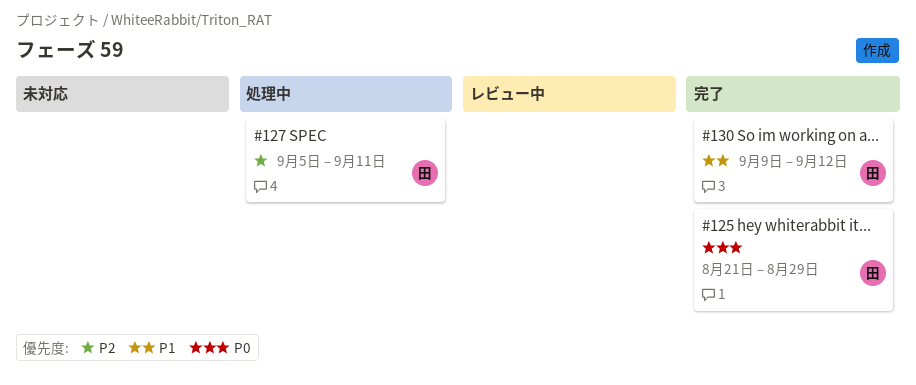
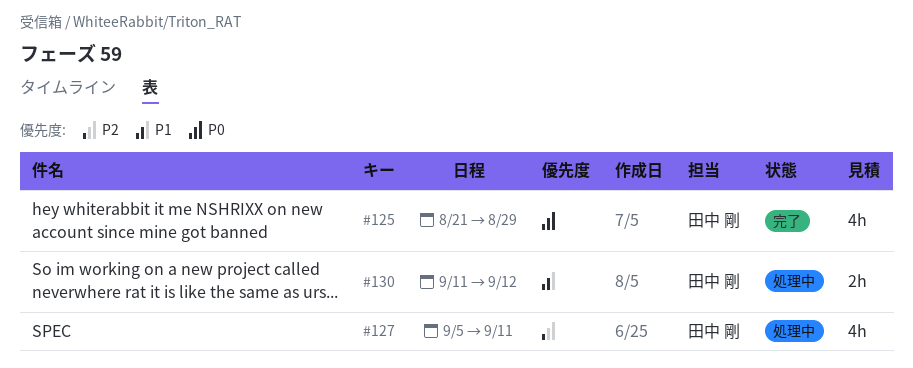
#130, status: 完了 -> 処理中
#130, start: Sep 9 -> Sep 11

